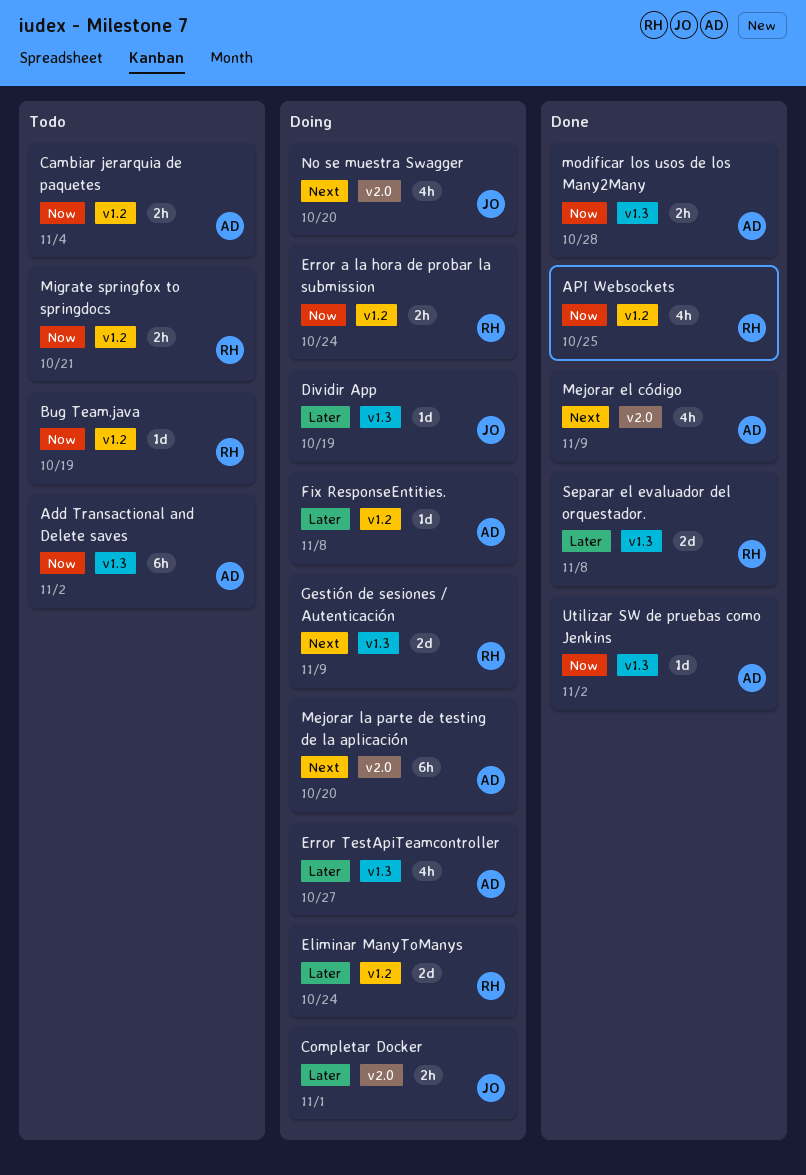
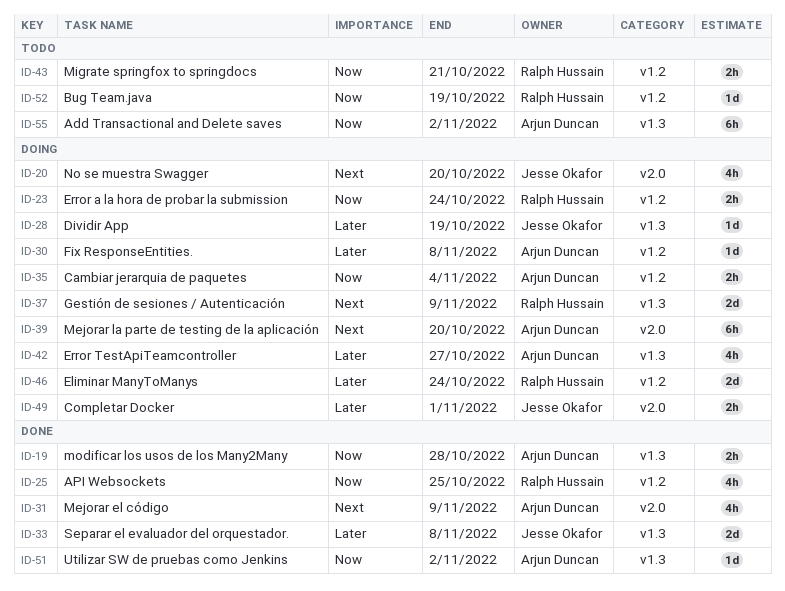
Cambiar jerarquia de paquetes, status: Todo -> Doing
Separar el evaluador del orquestador., owner: Ralph Hussain -> Jesse Okafor

